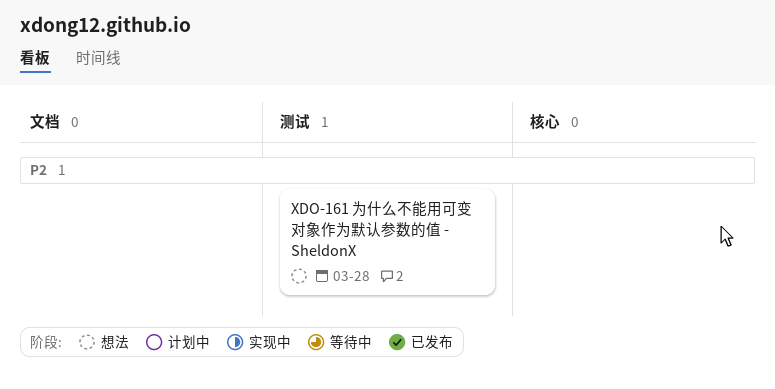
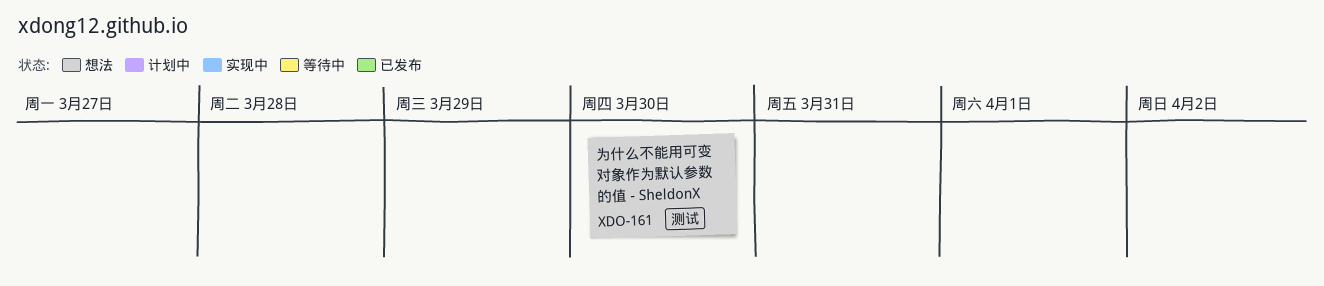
XDO-161, due: Mar 28 -> Mar 30

